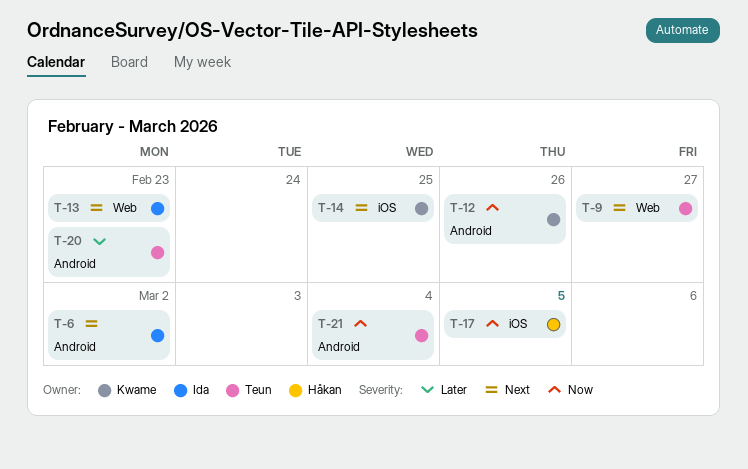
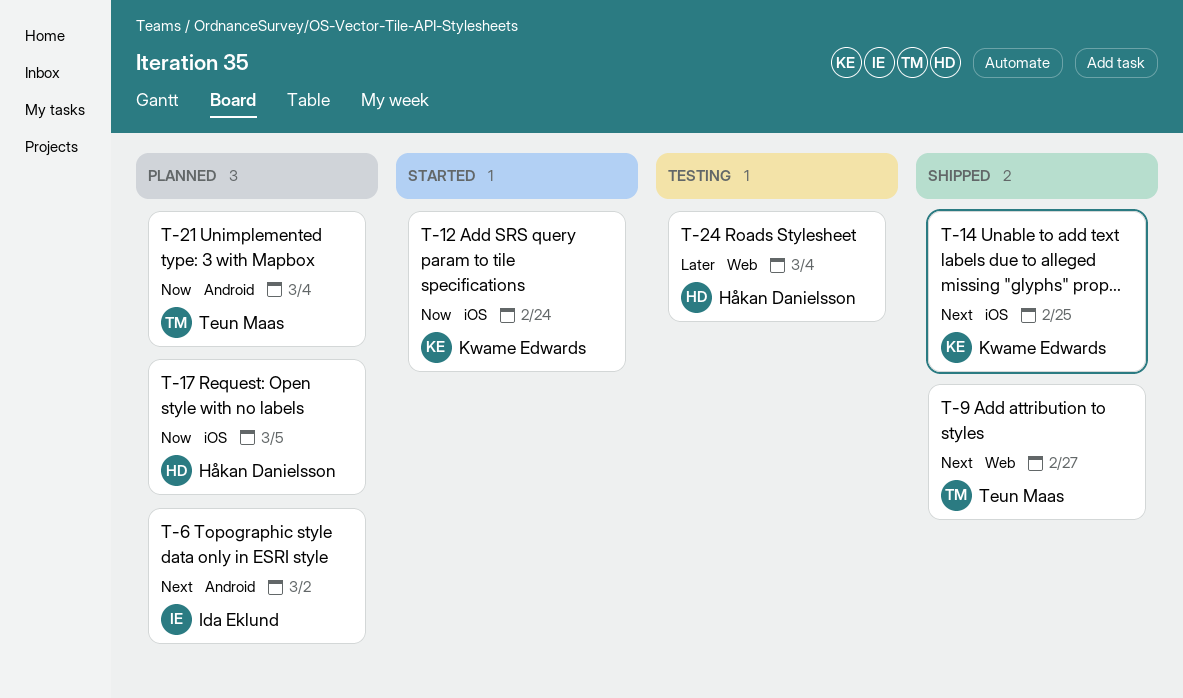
T-12, label: Android -> iOS
T-12, due: Feb 26 -> Feb 24
T-13: present -> none
T-20: present -> none
T-24: none -> present

